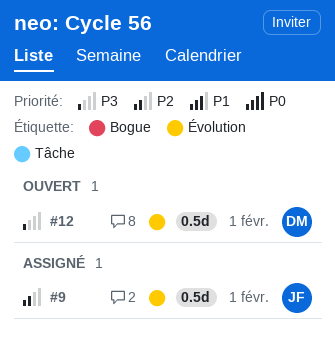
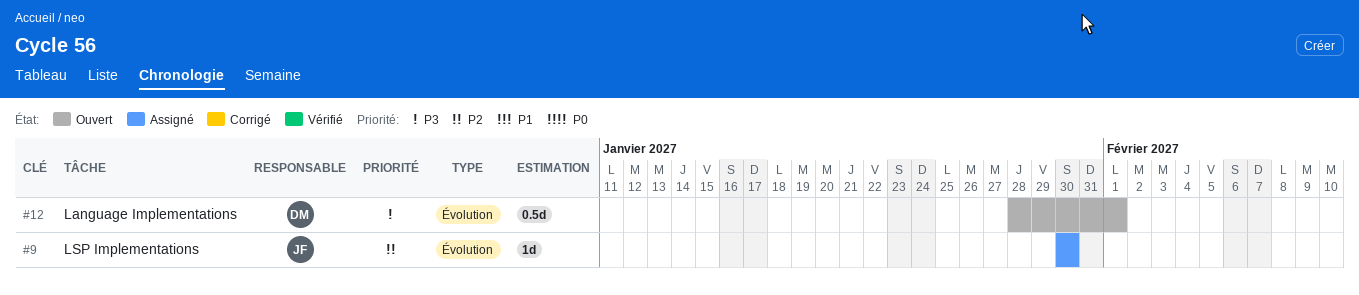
#9, estimate: 0.5d -> 1d
#9, due: Feb 1 -> Jan 30

